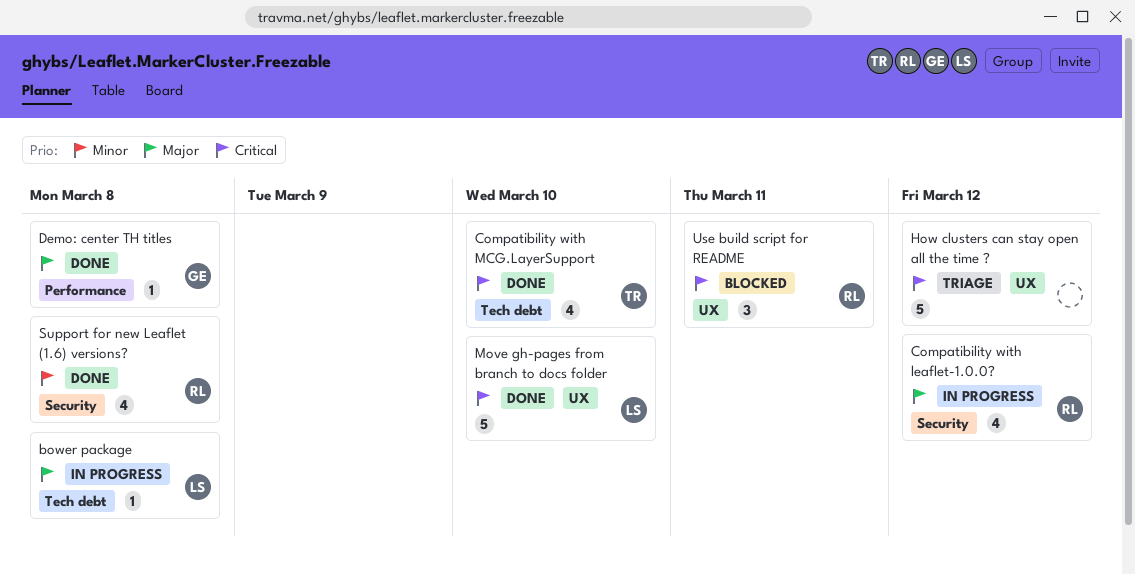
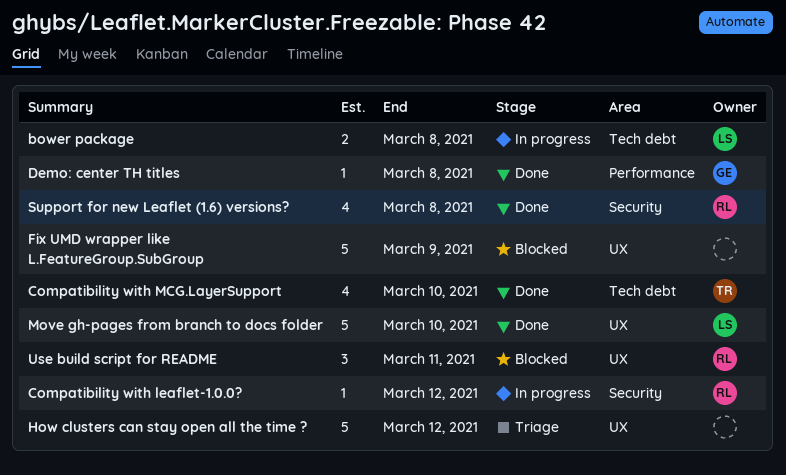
bower package, estimate: 1 -> 2
Compatibility with leaflet-1.0.0?, estimate: 4 -> 1
Fix UMD wrapper like L.FeatureGroup.SubGroup: none -> present

